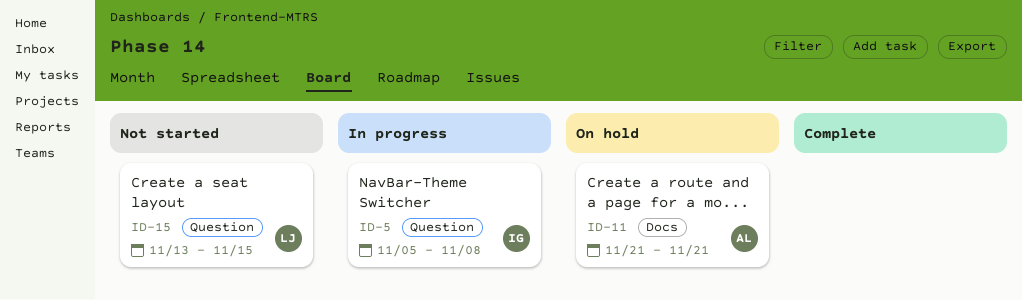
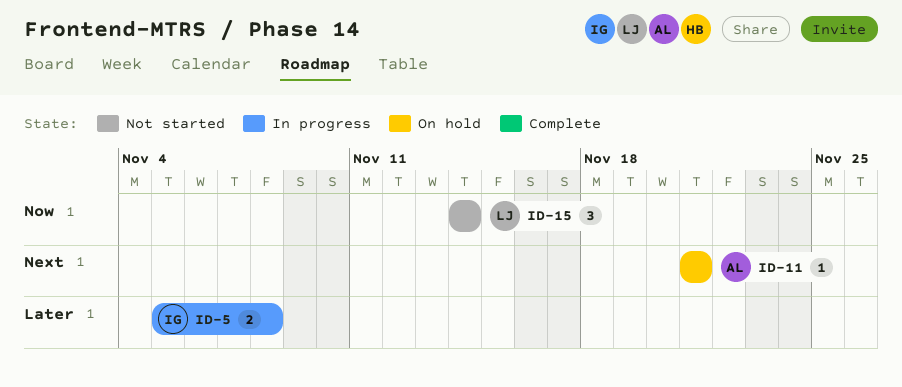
ID-15, start: Nov 13 -> Nov 14
ID-15, due: Nov 15 -> Nov 14

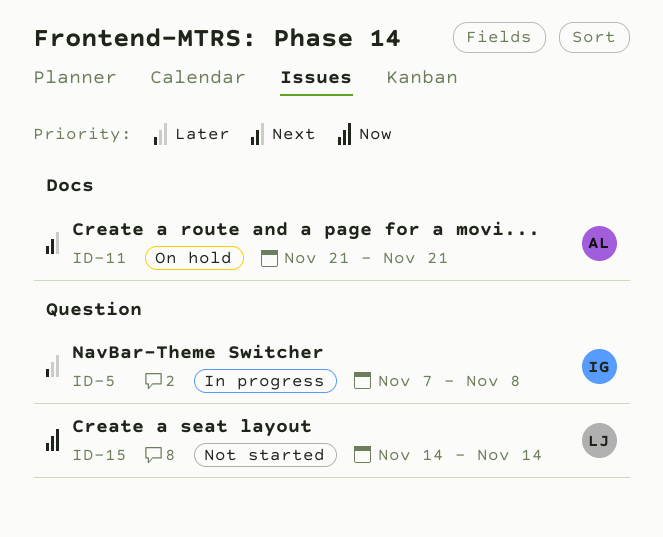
ID-5, start: Nov 5 -> Nov 7

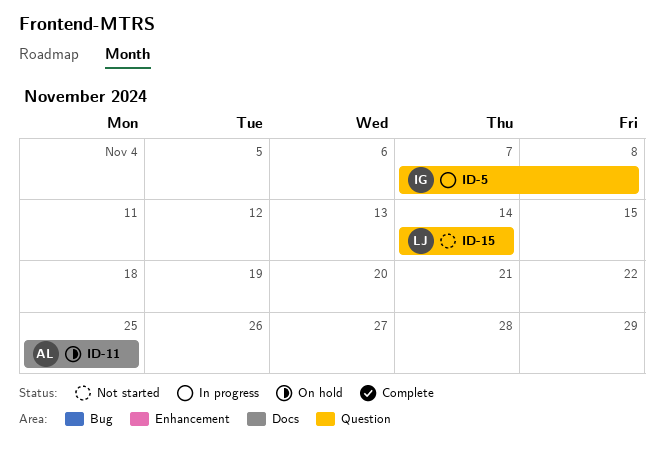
ID-11, start: Nov 21 -> Nov 25
ID-11, due: Nov 21 -> Nov 25

